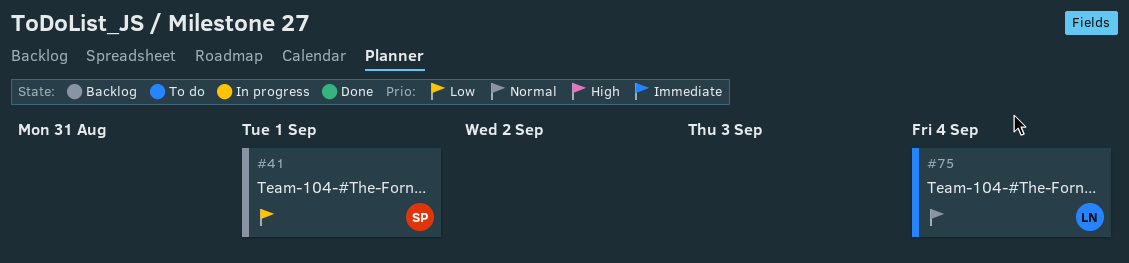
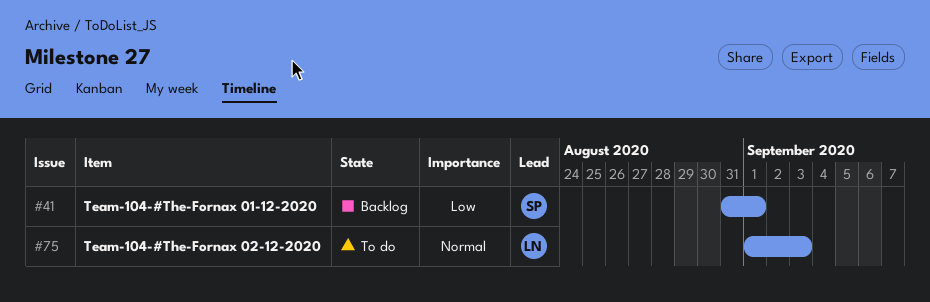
#75, due: Sep 4 -> Sep 3

